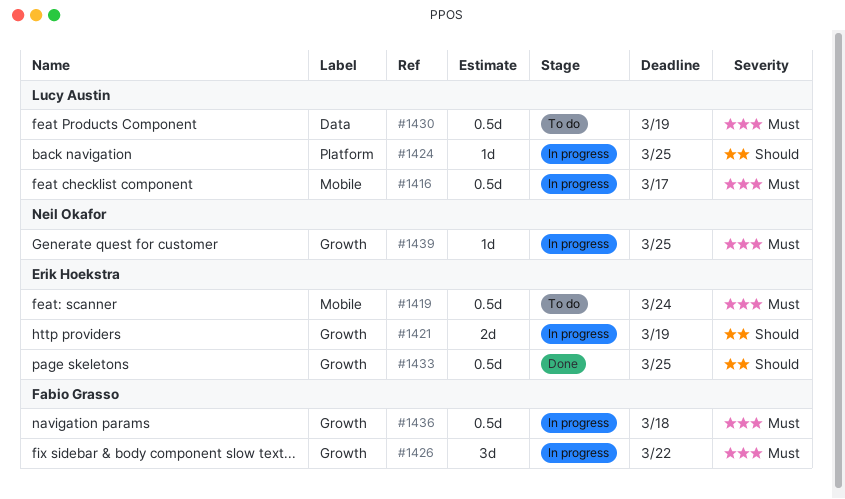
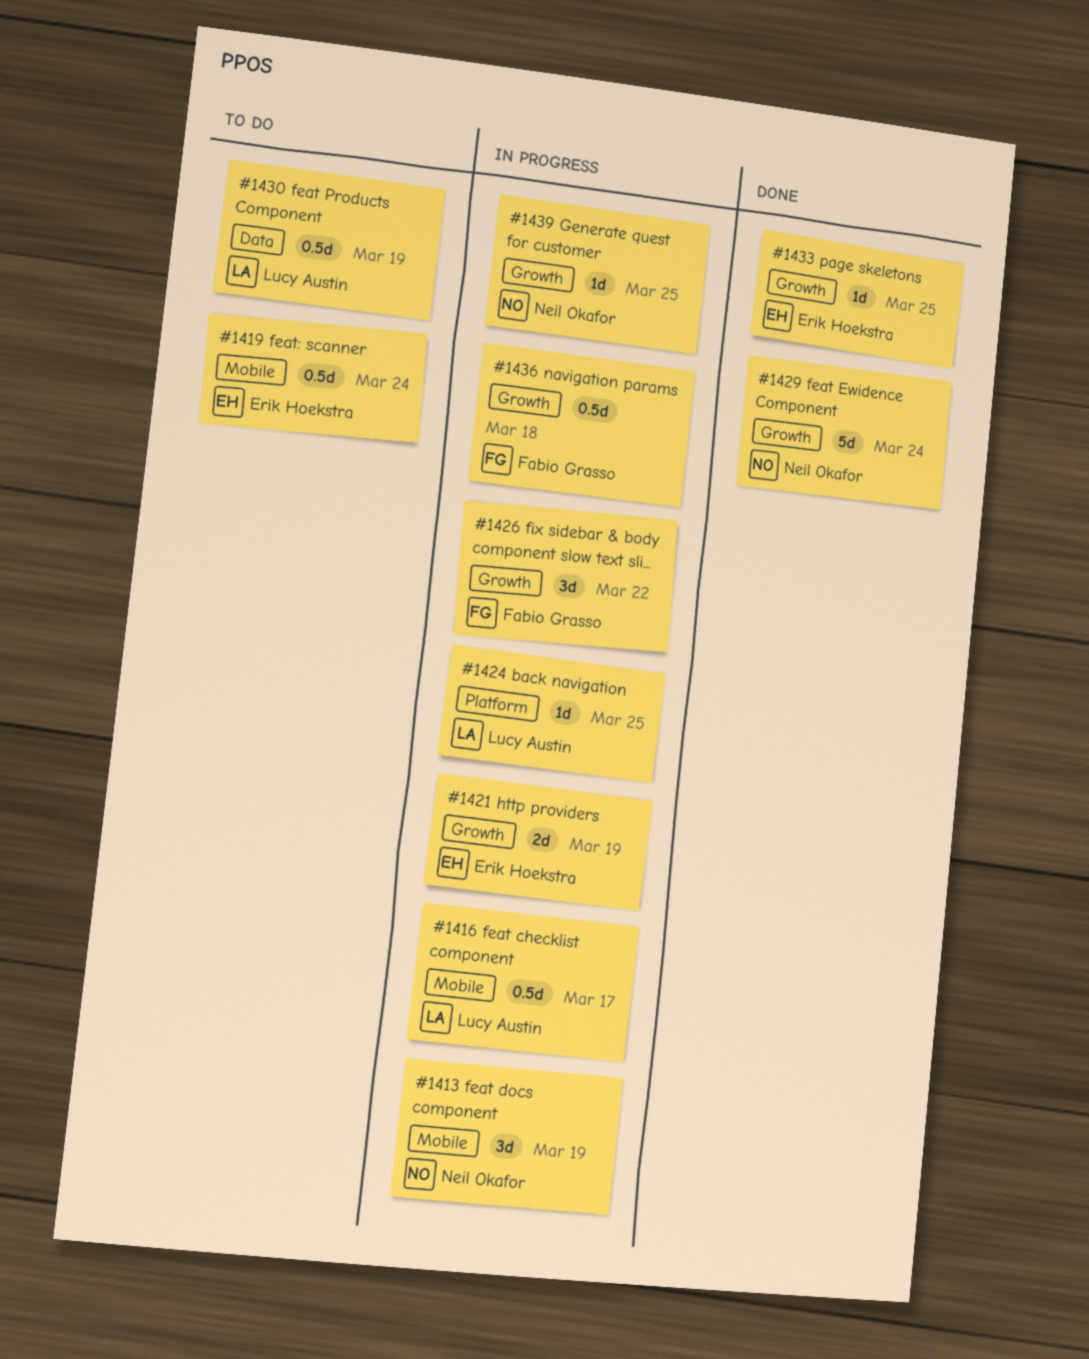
#1413: none -> present
#1429: none -> present
#1433, estimate: 0.5d -> 1d

